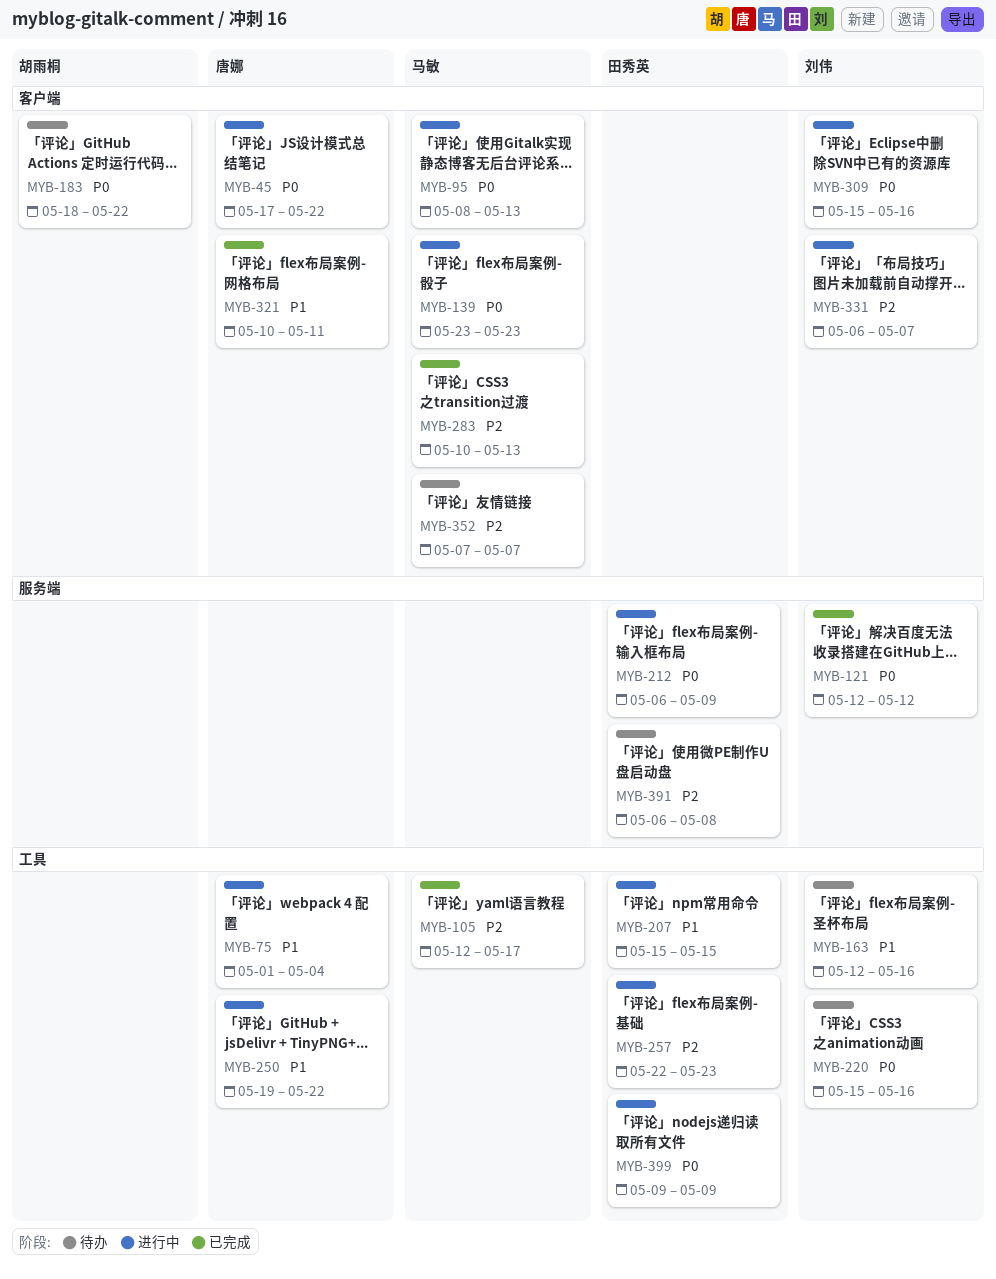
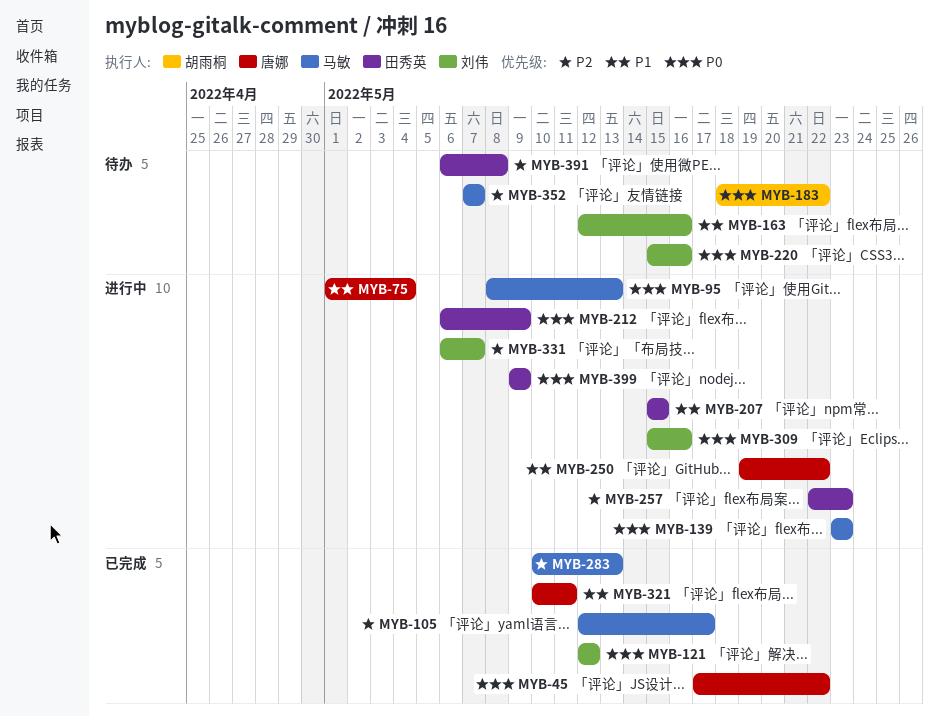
MYB-45, status: 进行中 -> 已完成

